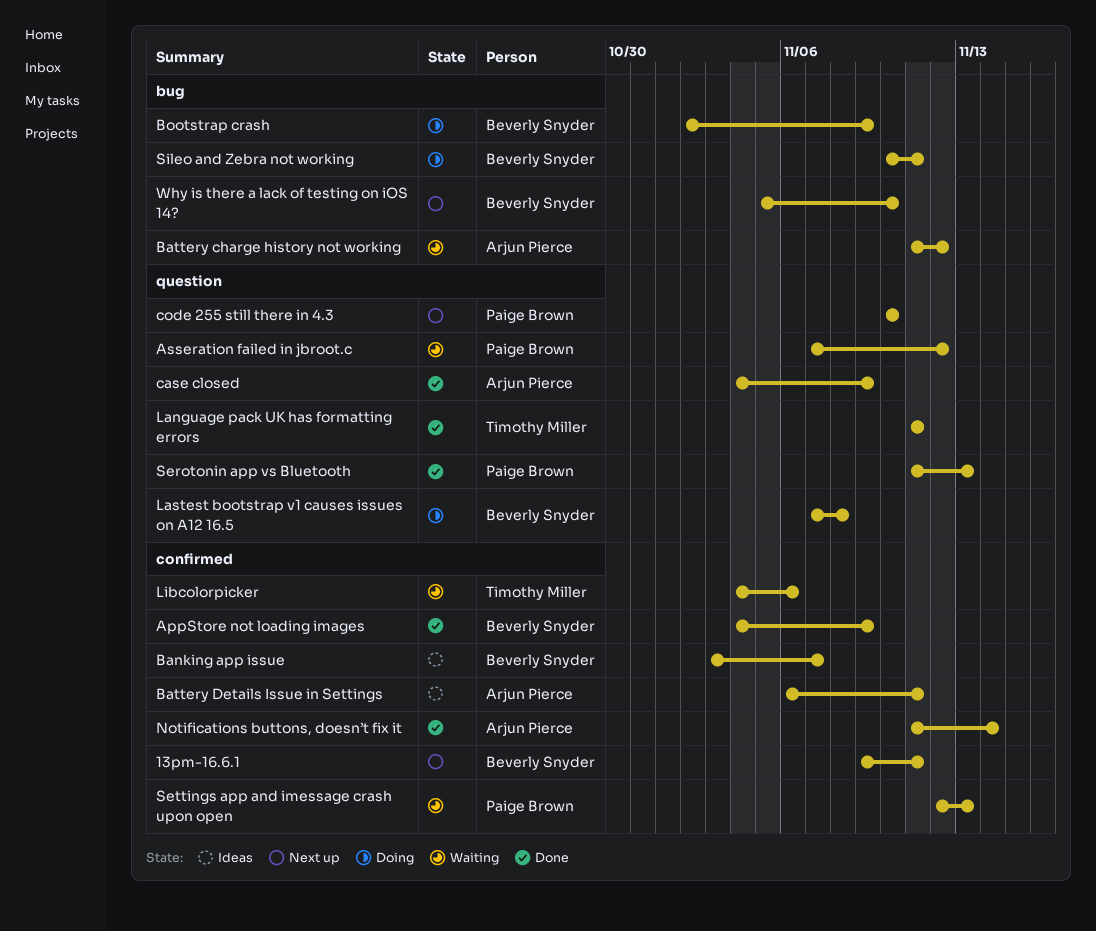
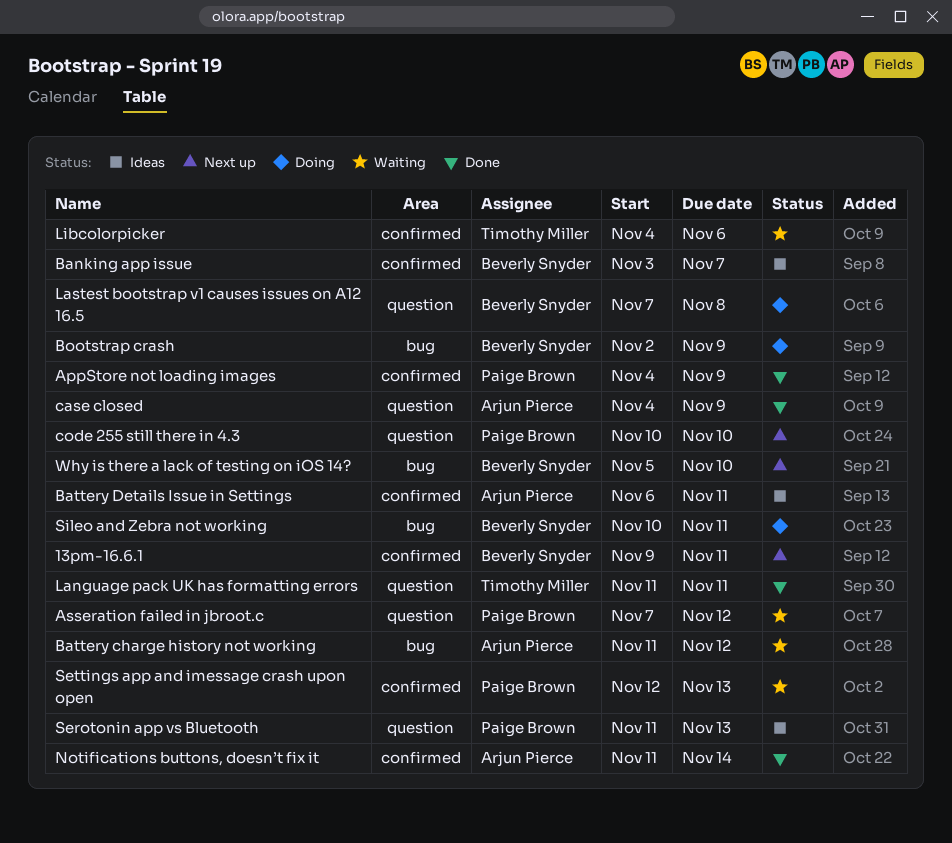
AppStore not loading images, owner: Beverly Snyder -> Paige Brown
Serotonin app vs Bluetooth, status: Done -> Ideas

